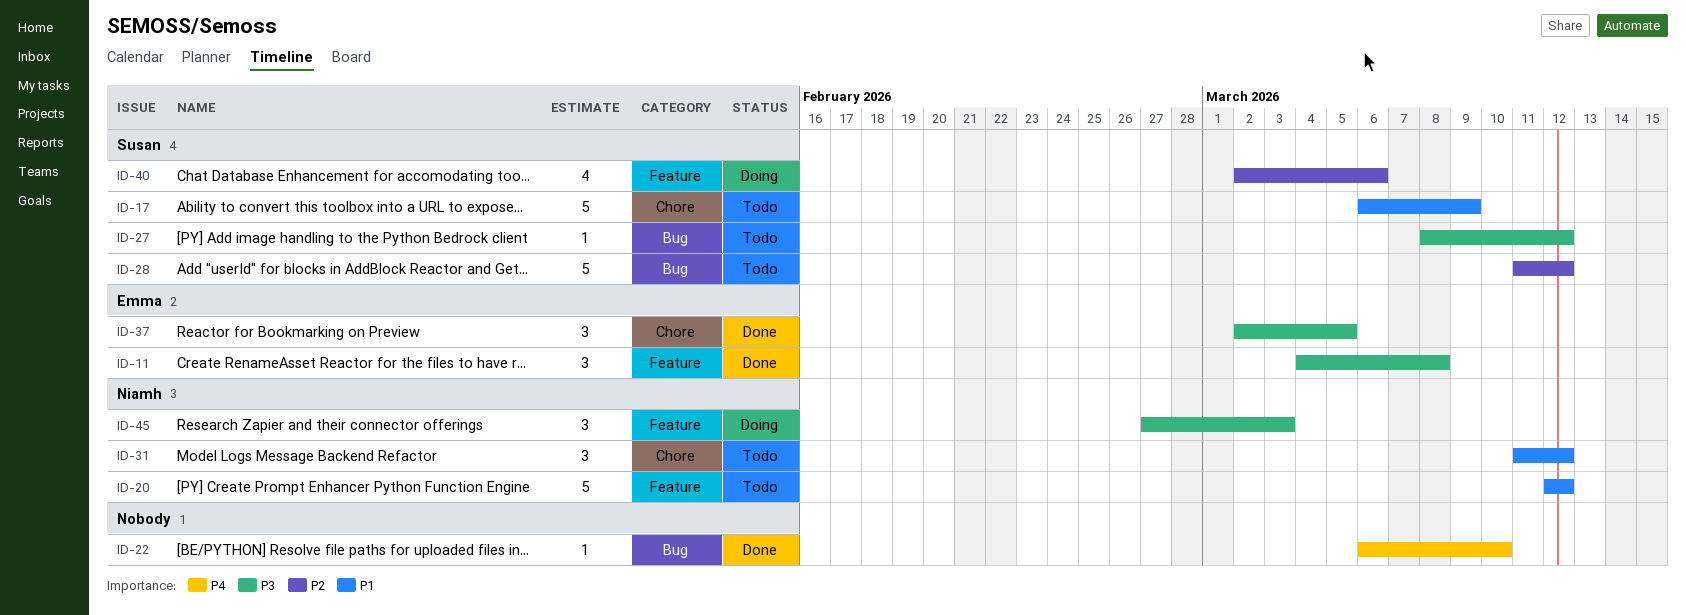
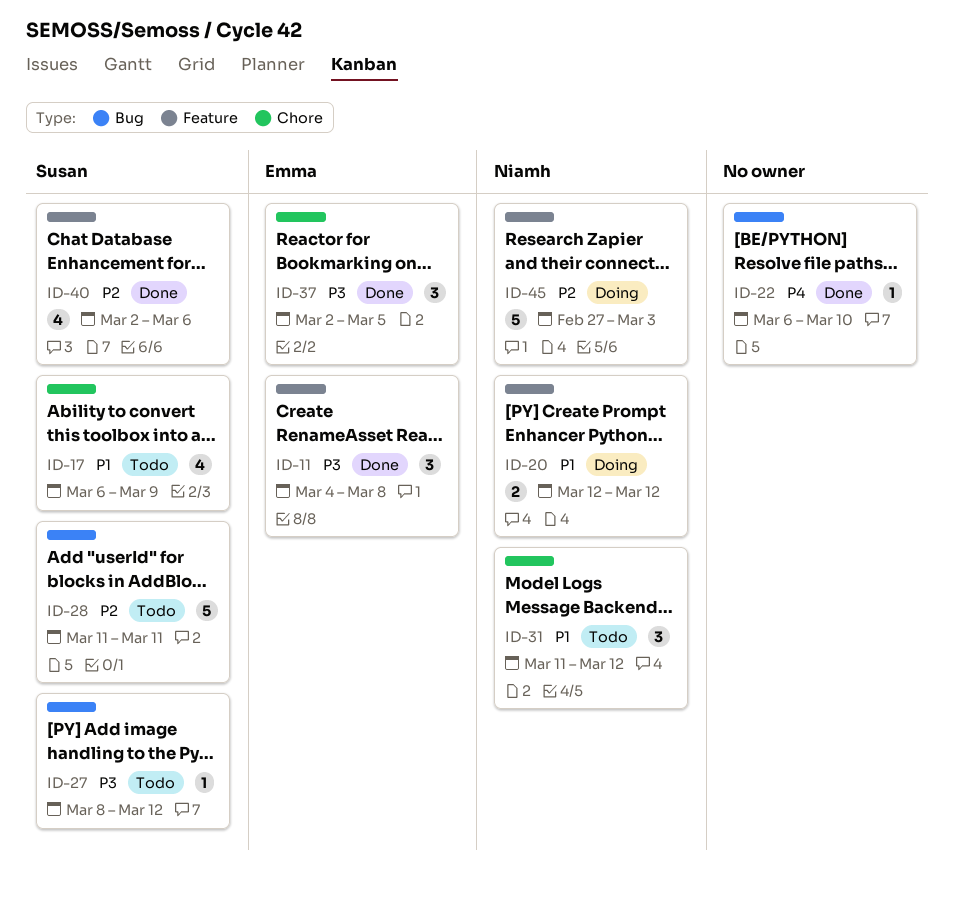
ID-17, estimate: 5 -> 4
ID-20, status: Todo -> Doing
ID-20, estimate: 5 -> 2
ID-28, due: Mar 12 -> Mar 11
ID-40, status: Doing -> Done
ID-45, priority: P3 -> P2
ID-45, estimate: 3 -> 5

